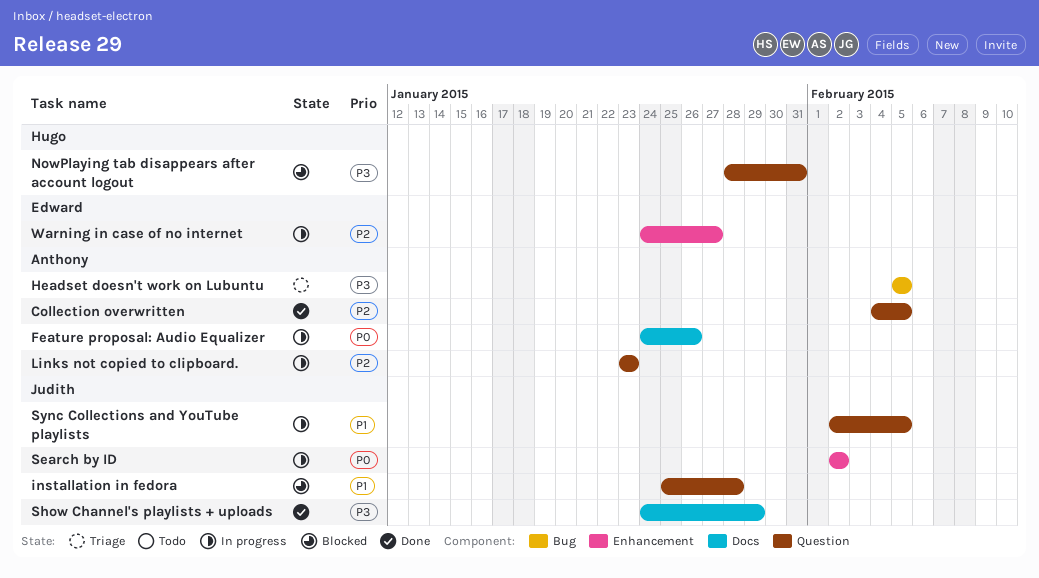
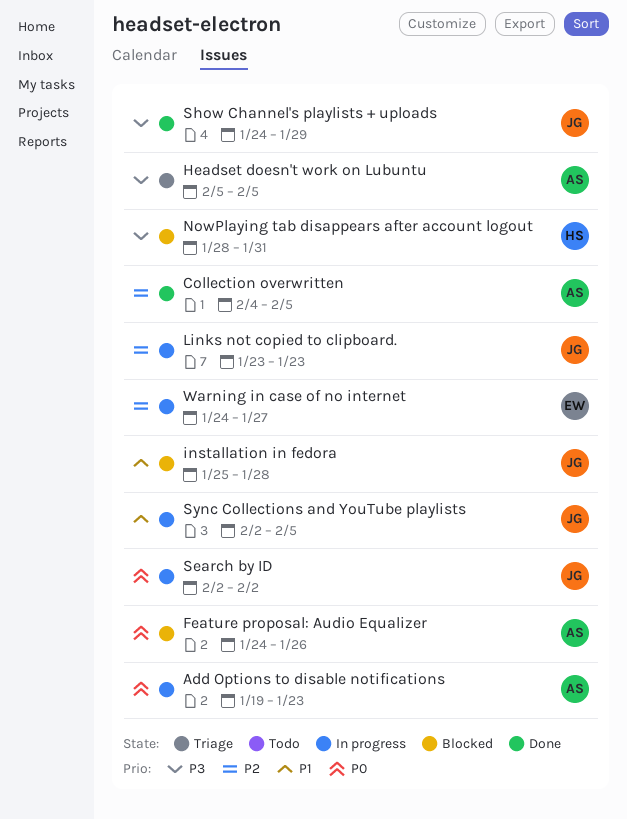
Add Options to disable notifications: none -> present
Feature proposal: Audio Equalizer, status: In progress -> Blocked
Links not copied to clipboard., owner: Anthony -> Judith

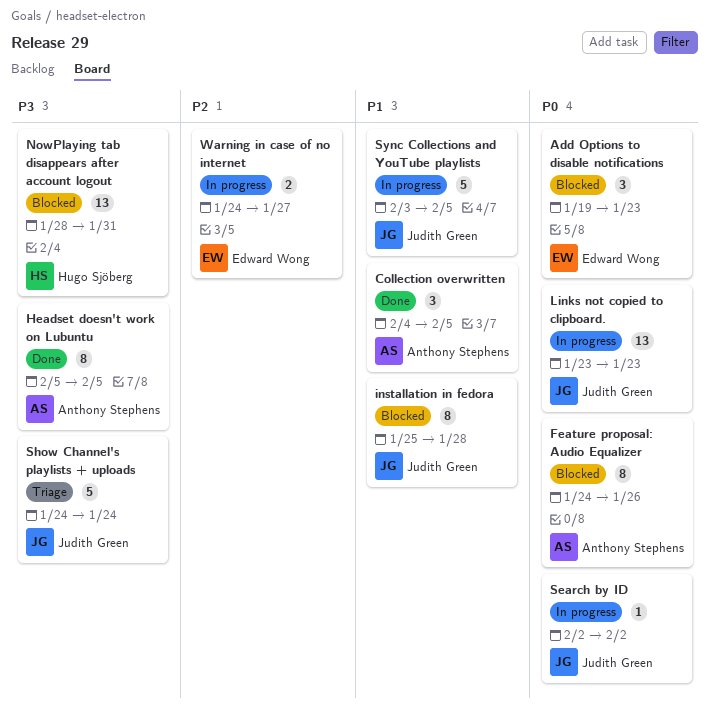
Add Options to disable notifications, status: In progress -> Blocked
Add Options to disable notifications, owner: Anthony Stephens -> Edward Wong
Collection overwritten, priority: P2 -> P1
Headset doesn't work on Lubuntu, status: Triage -> Done
Links not copied to clipboard., priority: P2 -> P0
Show Channel's playlists + uploads, status: Done -> Triage
Show Channel's playlists + uploads, due: Jan 29 -> Jan 24
Sync Collections and YouTube playlists, start: Feb 2 -> Feb 3

